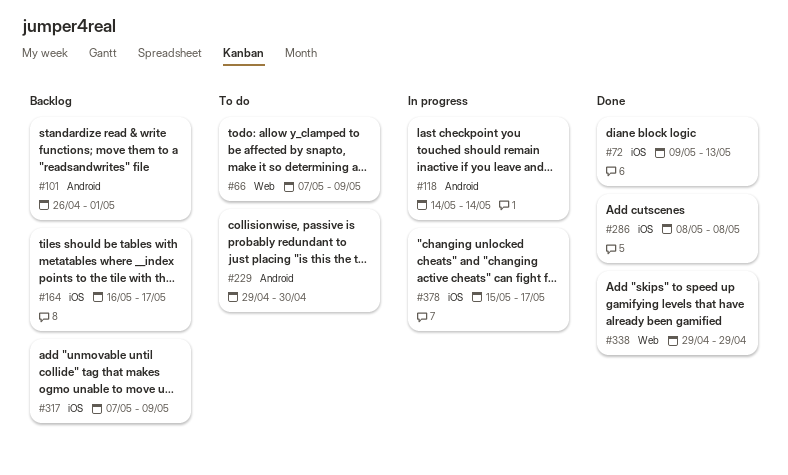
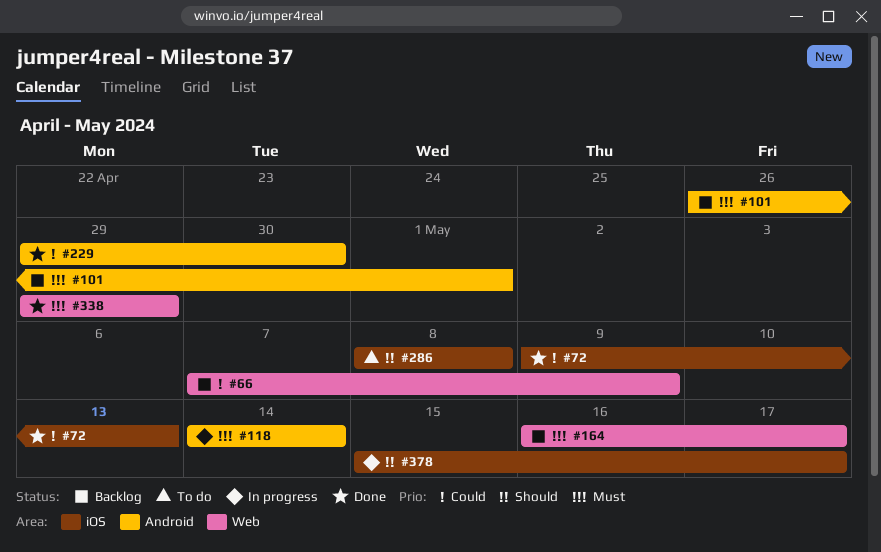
#66, status: To do -> Backlog
#164, label: iOS -> Web
#229, status: To do -> Done
#286, status: Done -> To do
#317: present -> none

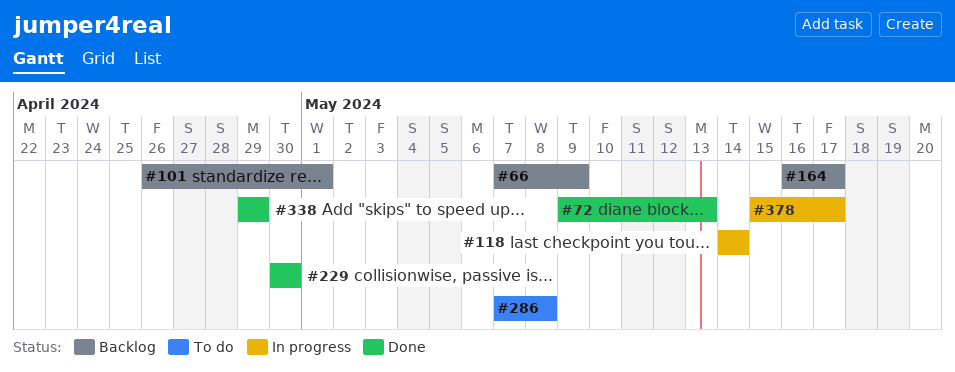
#229, start: Apr 29 -> Apr 30
#286, start: May 8 -> May 7

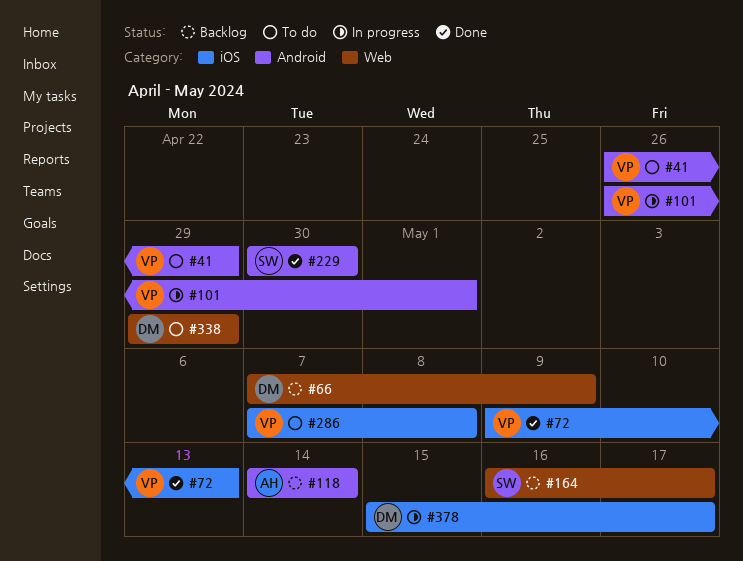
#41: none -> present
#101, status: Backlog -> In progress
#118, status: In progress -> Backlog
#338, status: Done -> To do

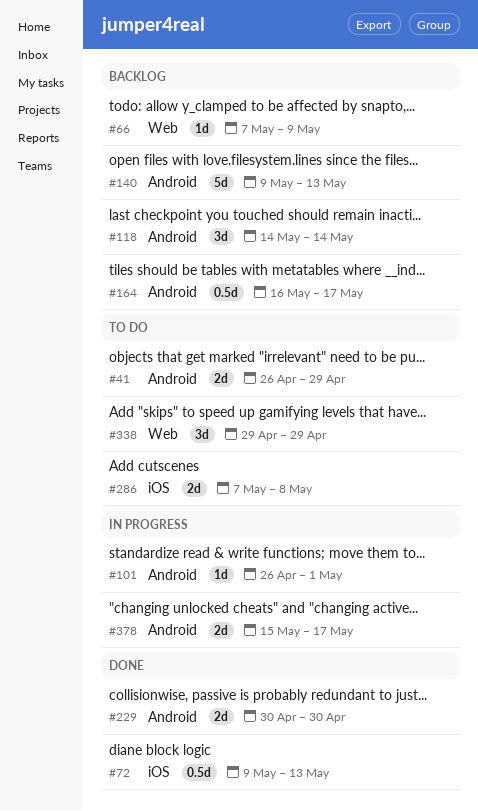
#140: none -> present
#164, label: Web -> Android
#378, label: iOS -> Android

